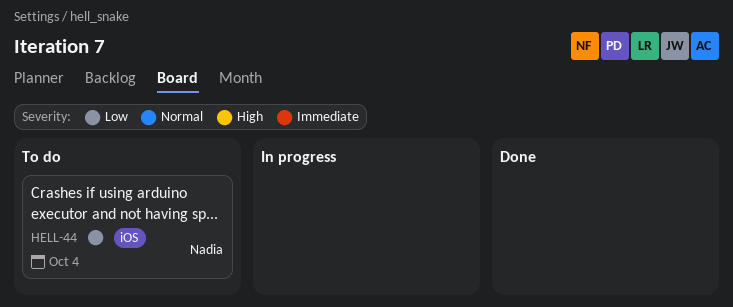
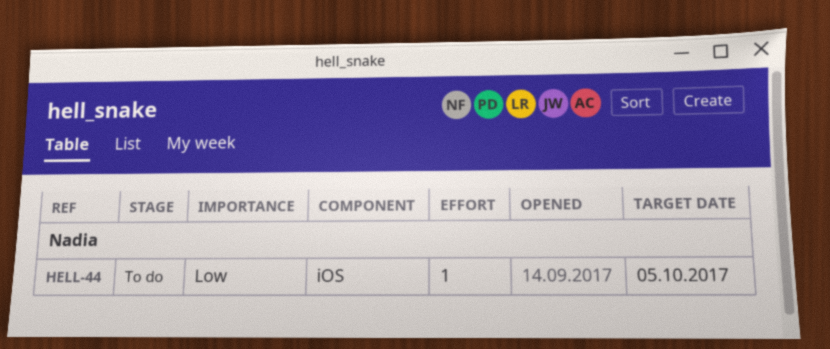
HELL-44, due: Oct 4 -> Oct 5

